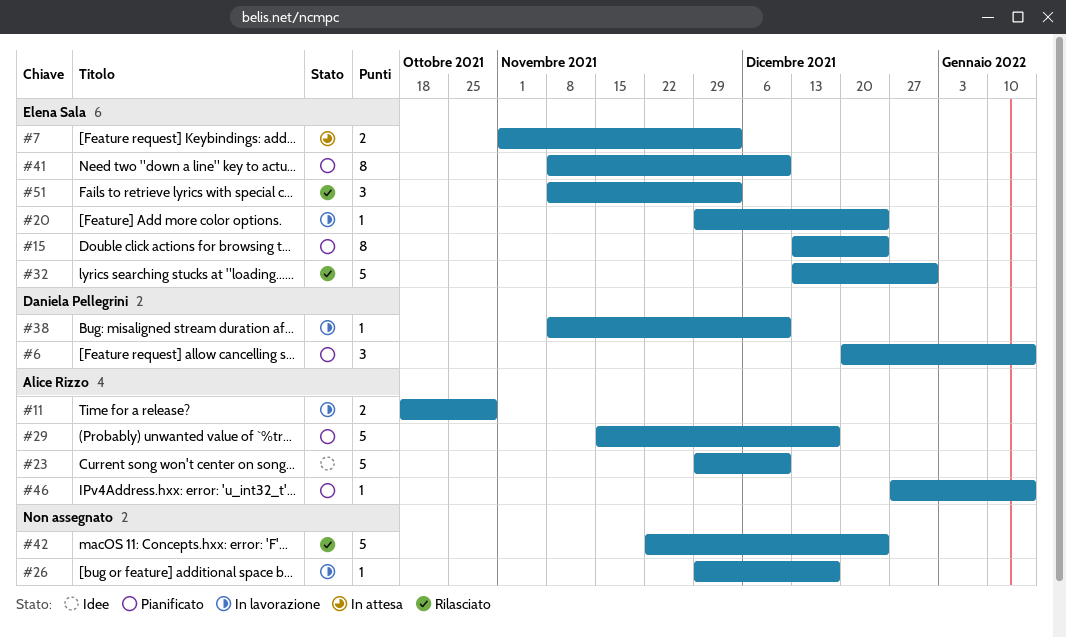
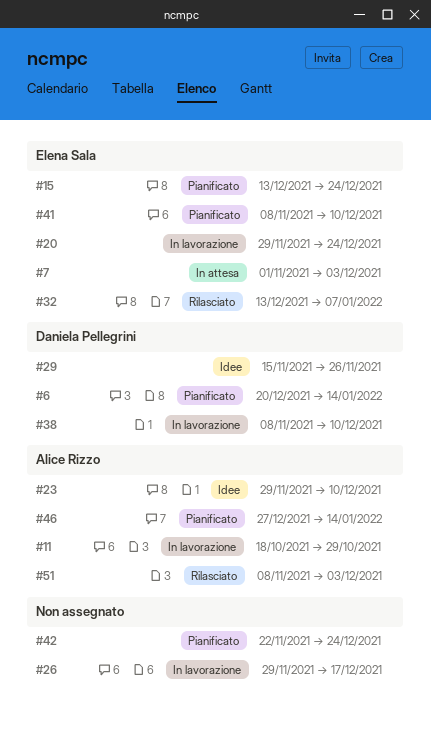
#29, status: Pianificato -> Idee
#29, owner: Alice Rizzo -> Daniela Pellegrini
#29, due: Dec 17 -> Nov 26
#32, due: Dec 31 -> Jan 7
#42, status: Rilasciato -> Pianificato
#51, owner: Elena Sala -> Alice Rizzo

